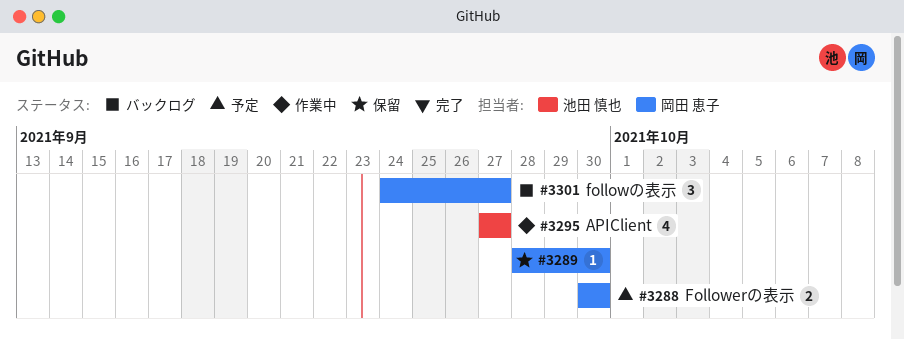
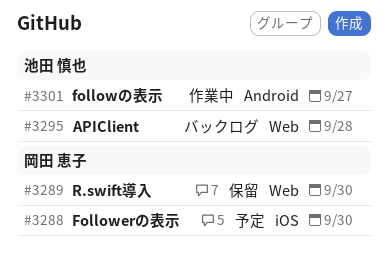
#3295, status: 作業中 -> バックログ
#3295, due: Sep 27 -> Sep 28
#3301, status: バックログ -> 作業中
#3301, owner: 岡田 恵子 -> 池田 慎也

